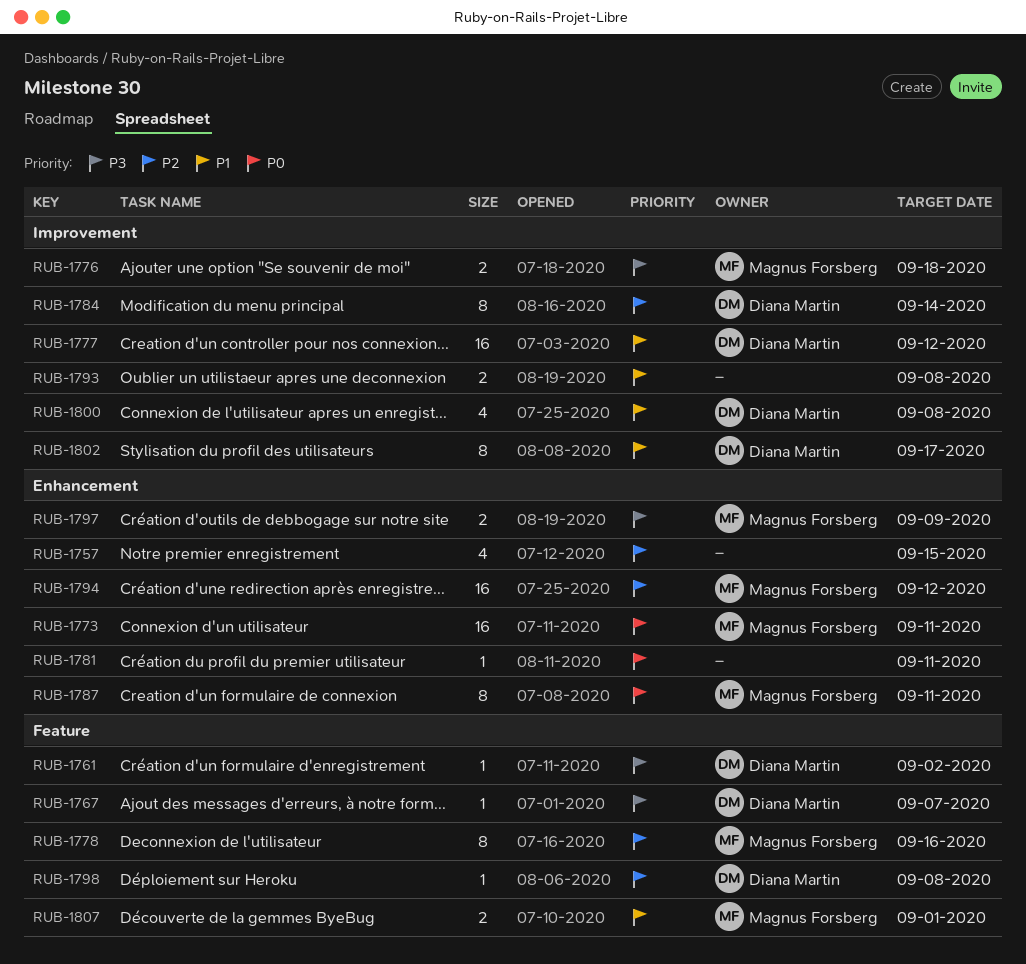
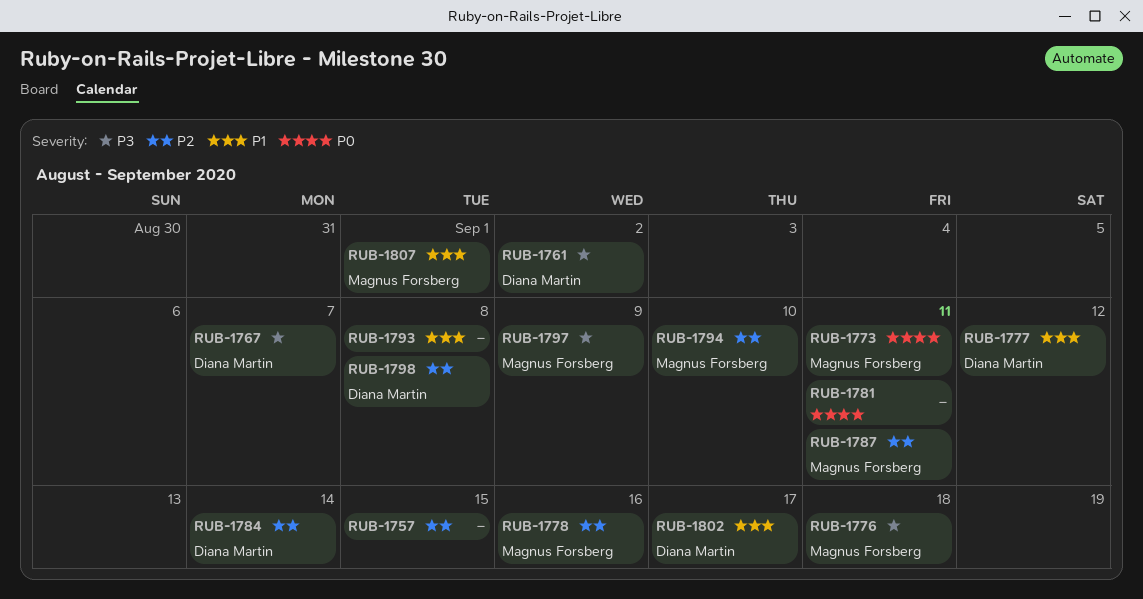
RUB-1787, priority: P0 -> P2
RUB-1794, due: Sep 12 -> Sep 10
RUB-1800: present -> none

